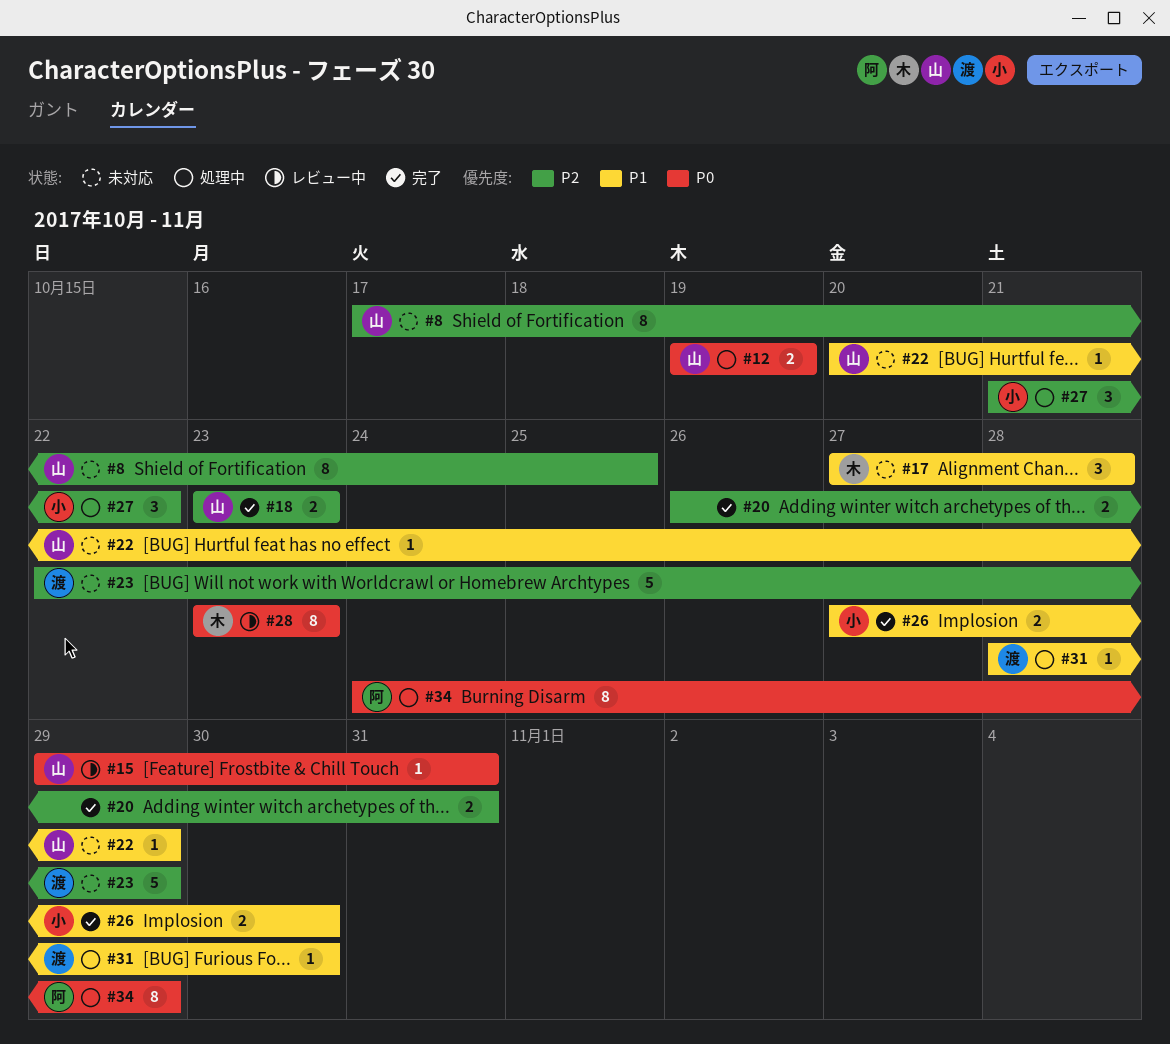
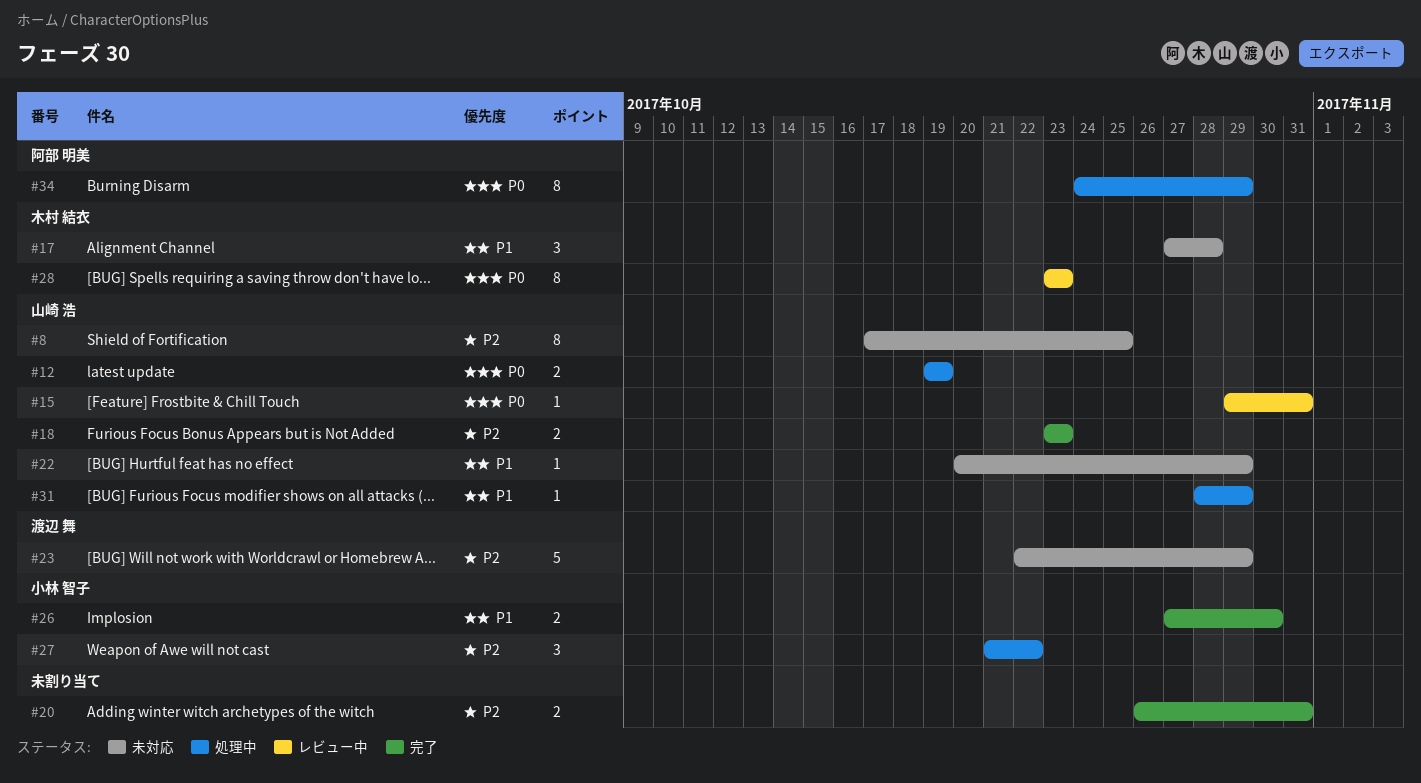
#31, owner: 渡辺 舞 -> 山崎 浩
#31, due: Oct 30 -> Oct 29

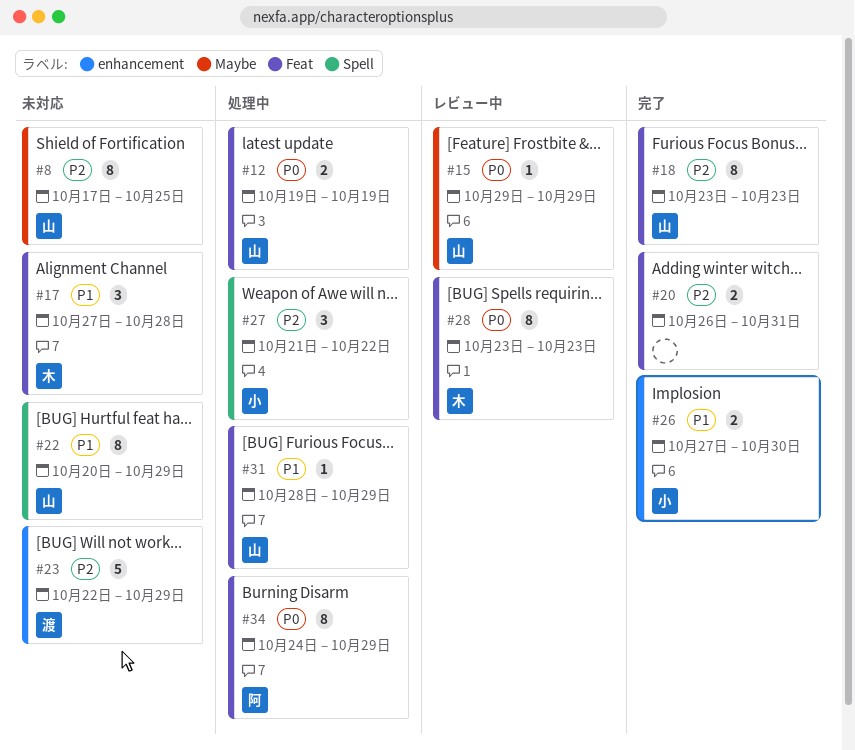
#15, due: Oct 31 -> Oct 29
#18, estimate: 2 -> 8
#22, estimate: 1 -> 8

